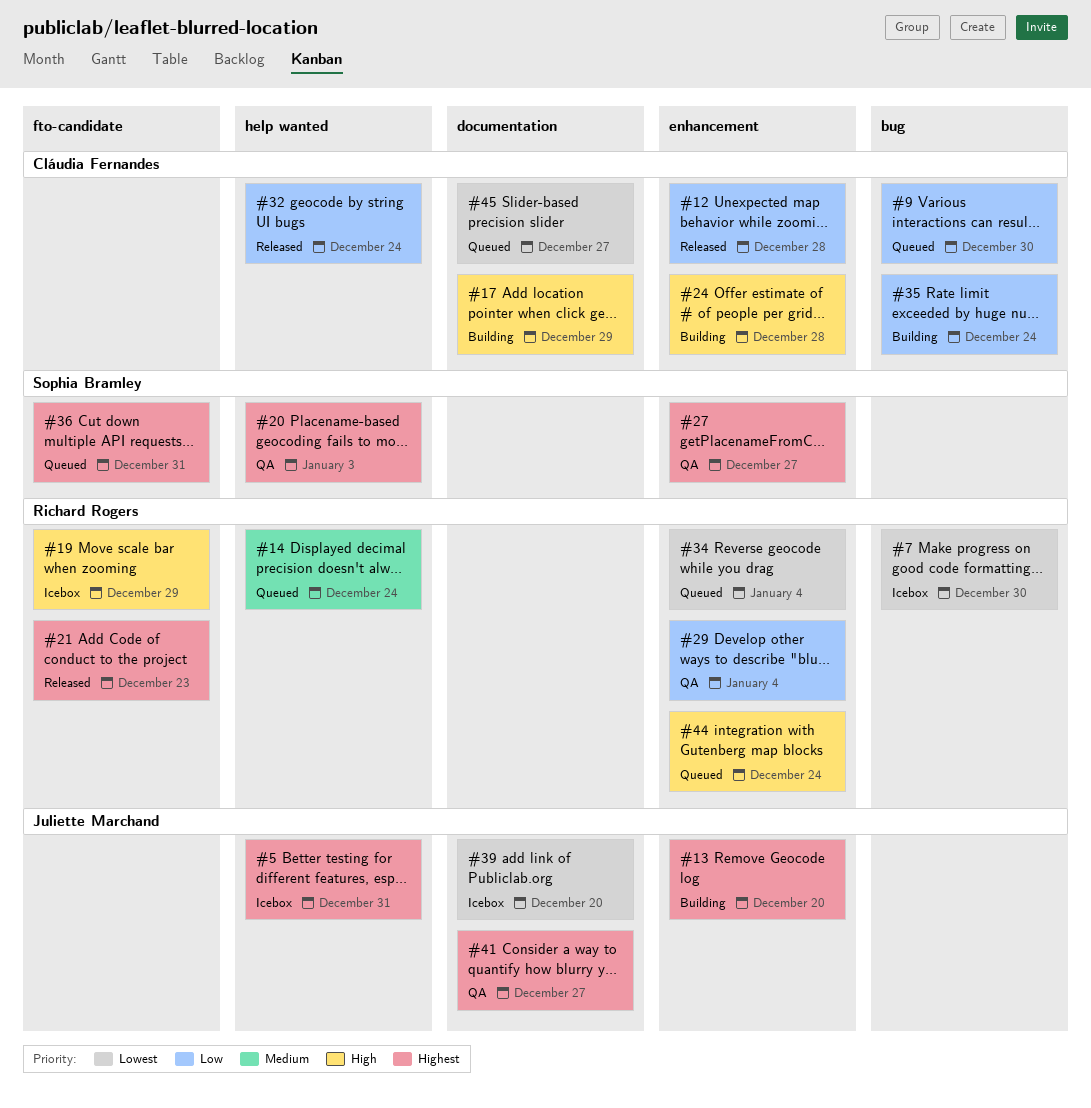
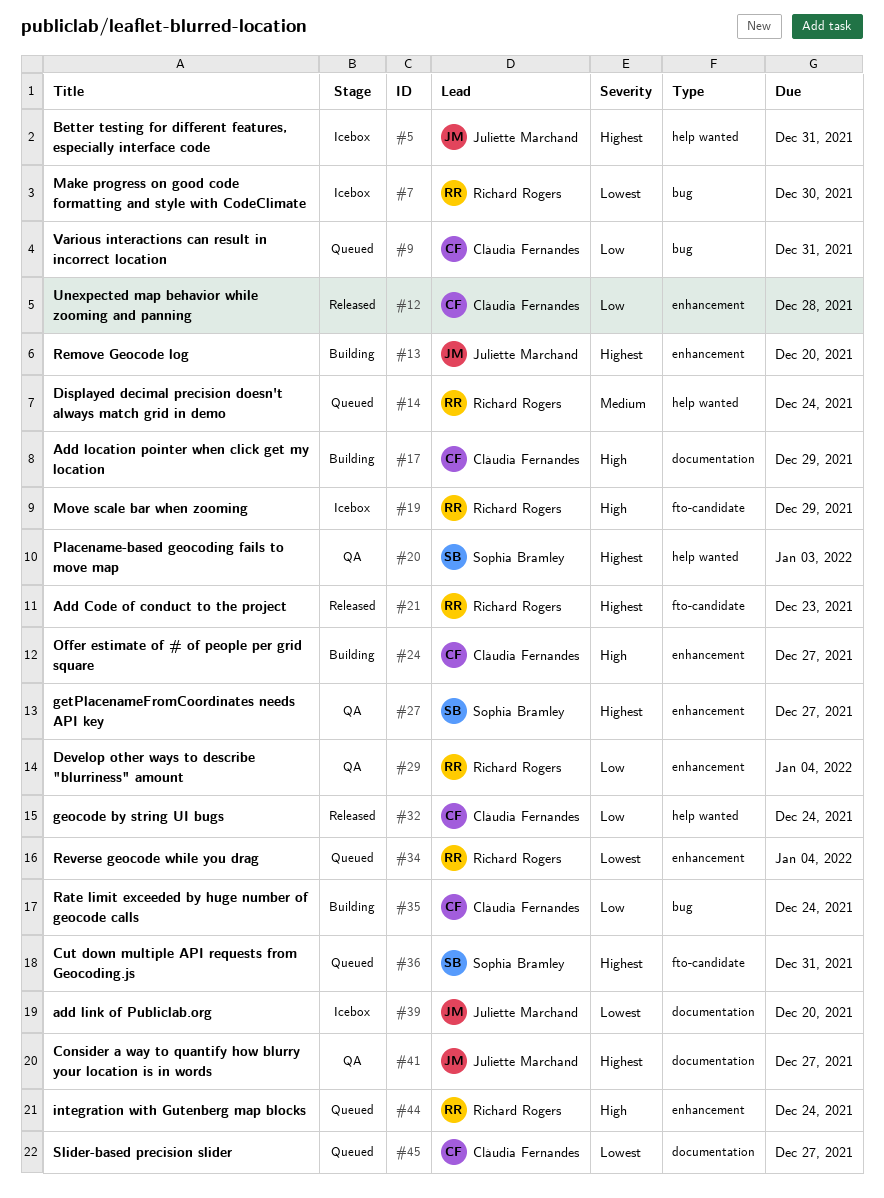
#9, due: Dec 30 -> Dec 31
#24, due: Dec 28 -> Dec 27

